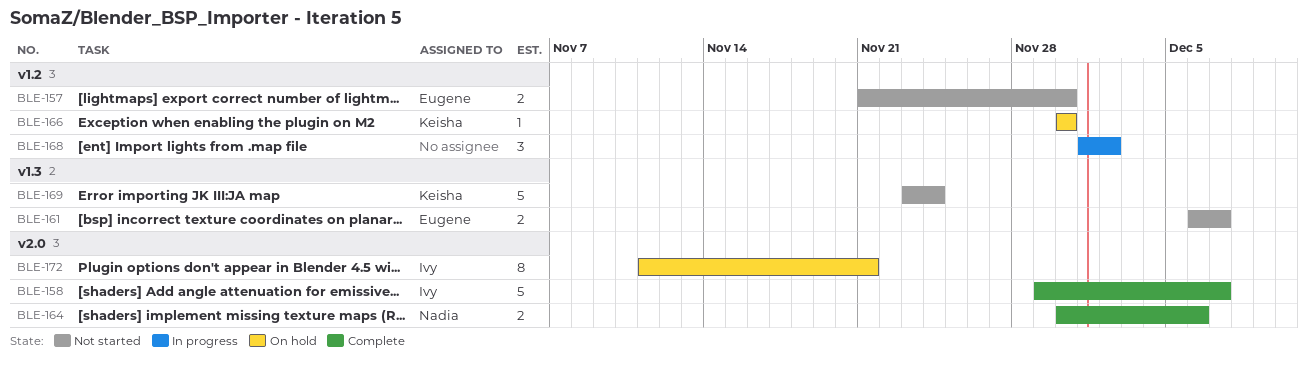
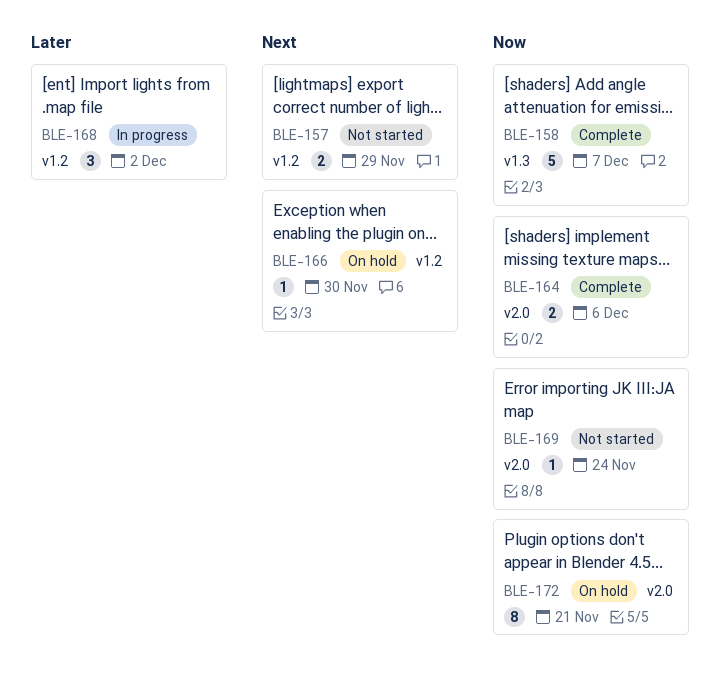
BLE-157, due: Nov 30 -> Nov 29
BLE-158, label: v2.0 -> v1.3
BLE-161: present -> none
BLE-169, label: v1.3 -> v2.0
BLE-169, estimate: 5 -> 1

